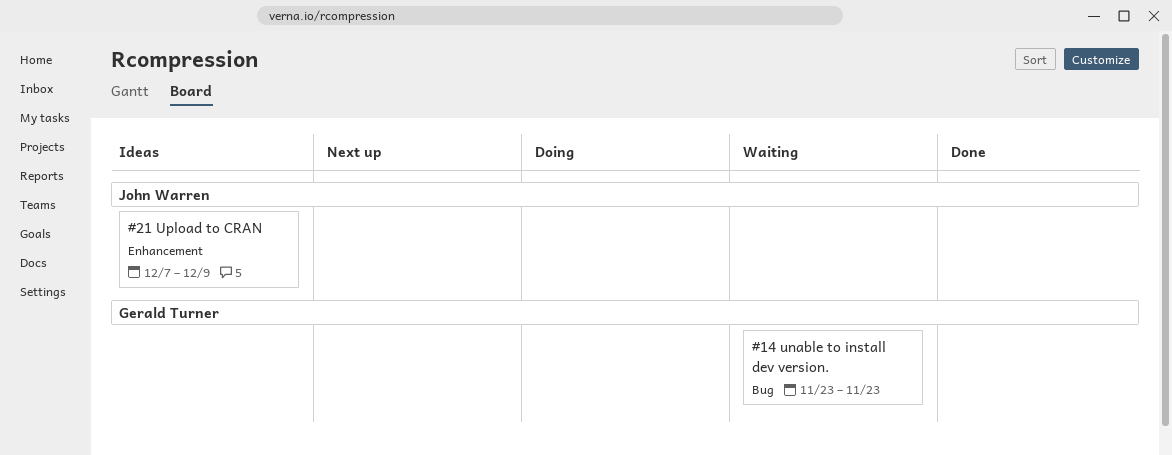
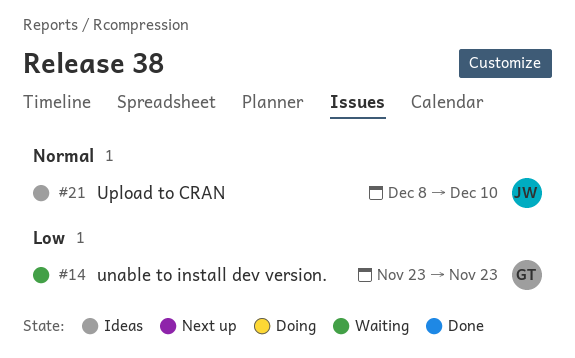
#21, start: Dec 7 -> Dec 8
#21, due: Dec 9 -> Dec 10

